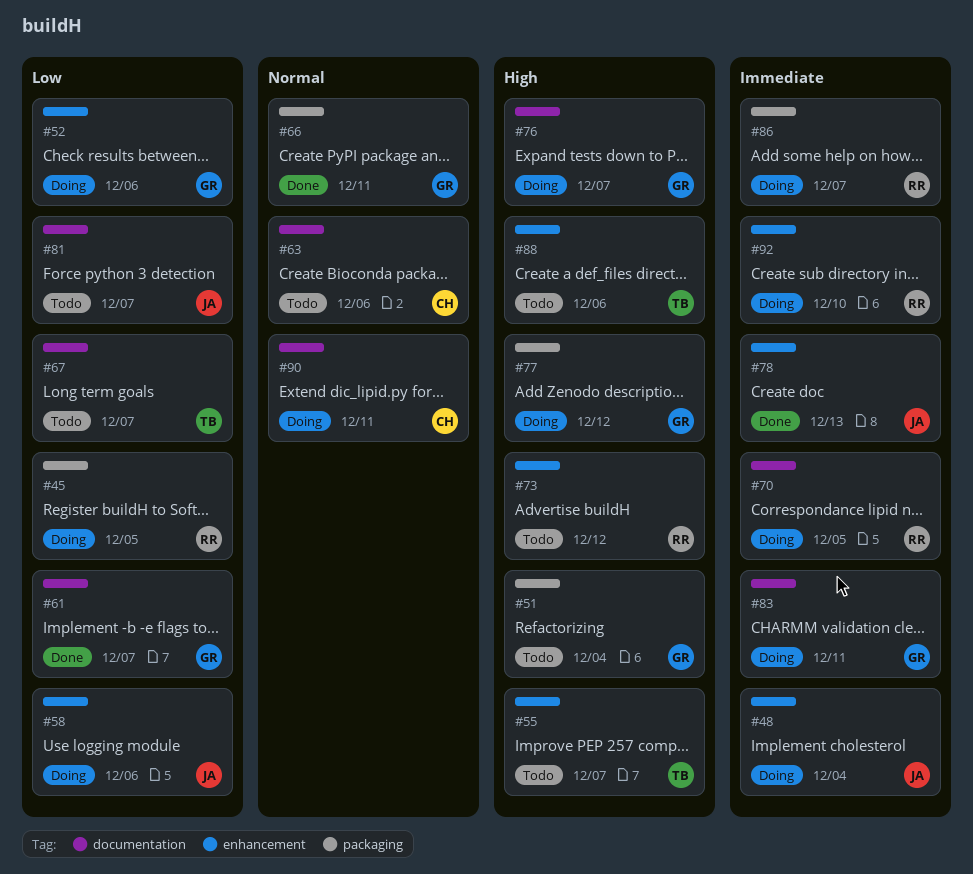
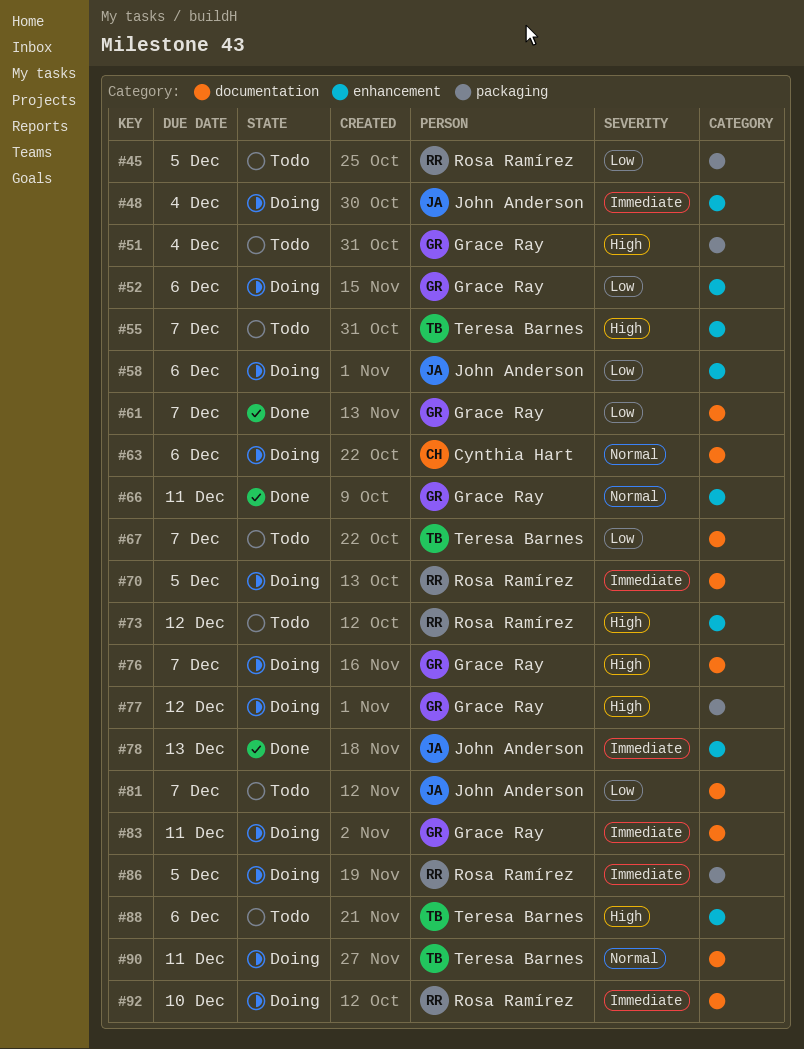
#45, status: Doing -> Todo
#63, status: Todo -> Doing
#66, label: packaging -> enhancement
#86, due: Dec 7 -> Dec 5
#90, owner: Cynthia Hart -> Teresa Barnes
#92, label: enhancement -> documentation

